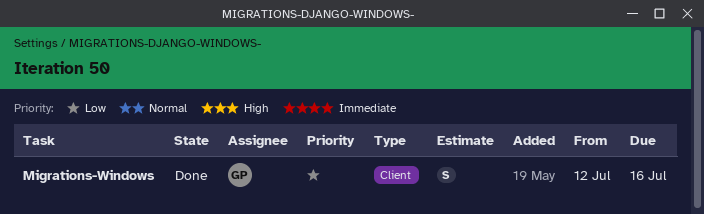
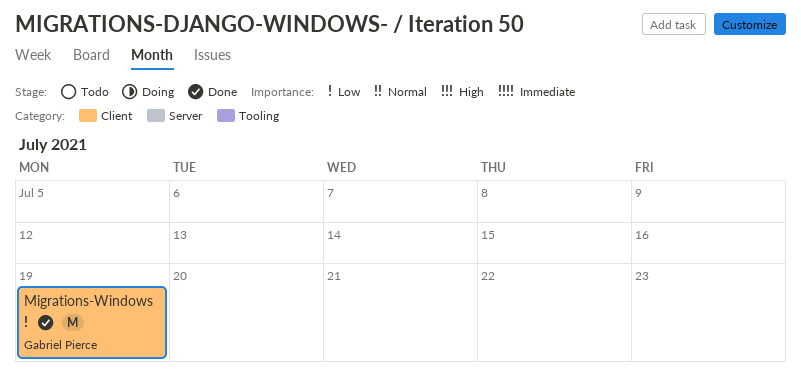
Migrations-Windows, estimate: S -> M
Migrations-Windows, due: Jul 16 -> Jul 19

